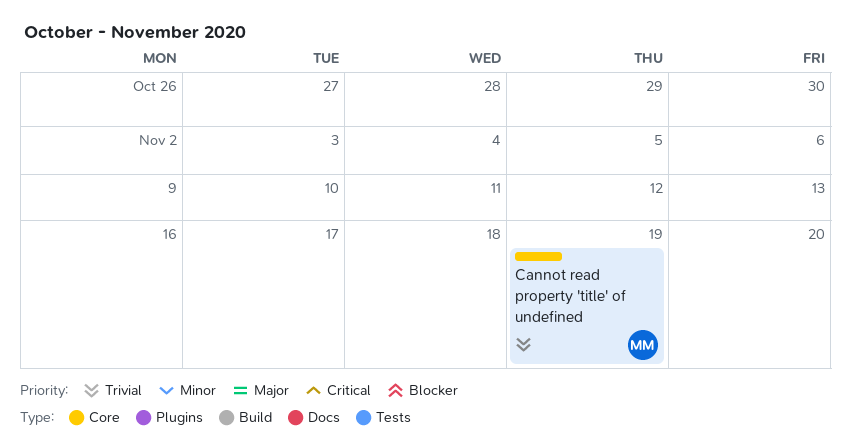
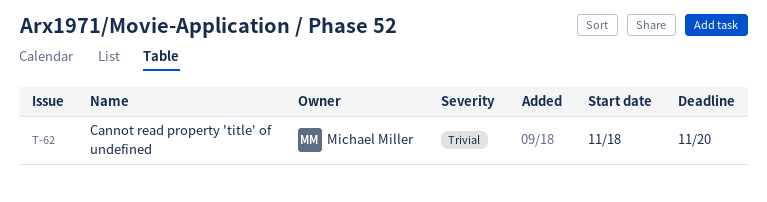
Cannot read property 'title' of undefined, due: Nov 19 -> Nov 20

